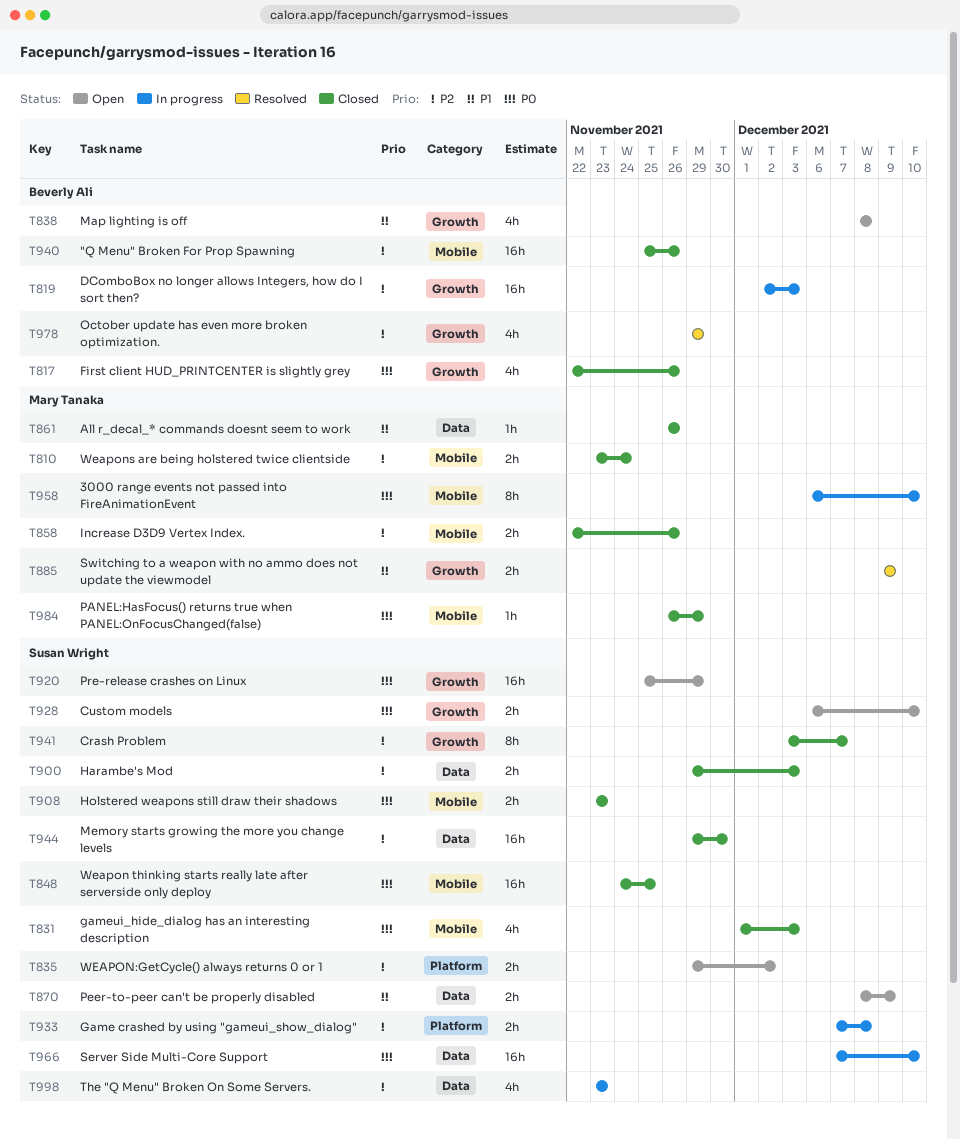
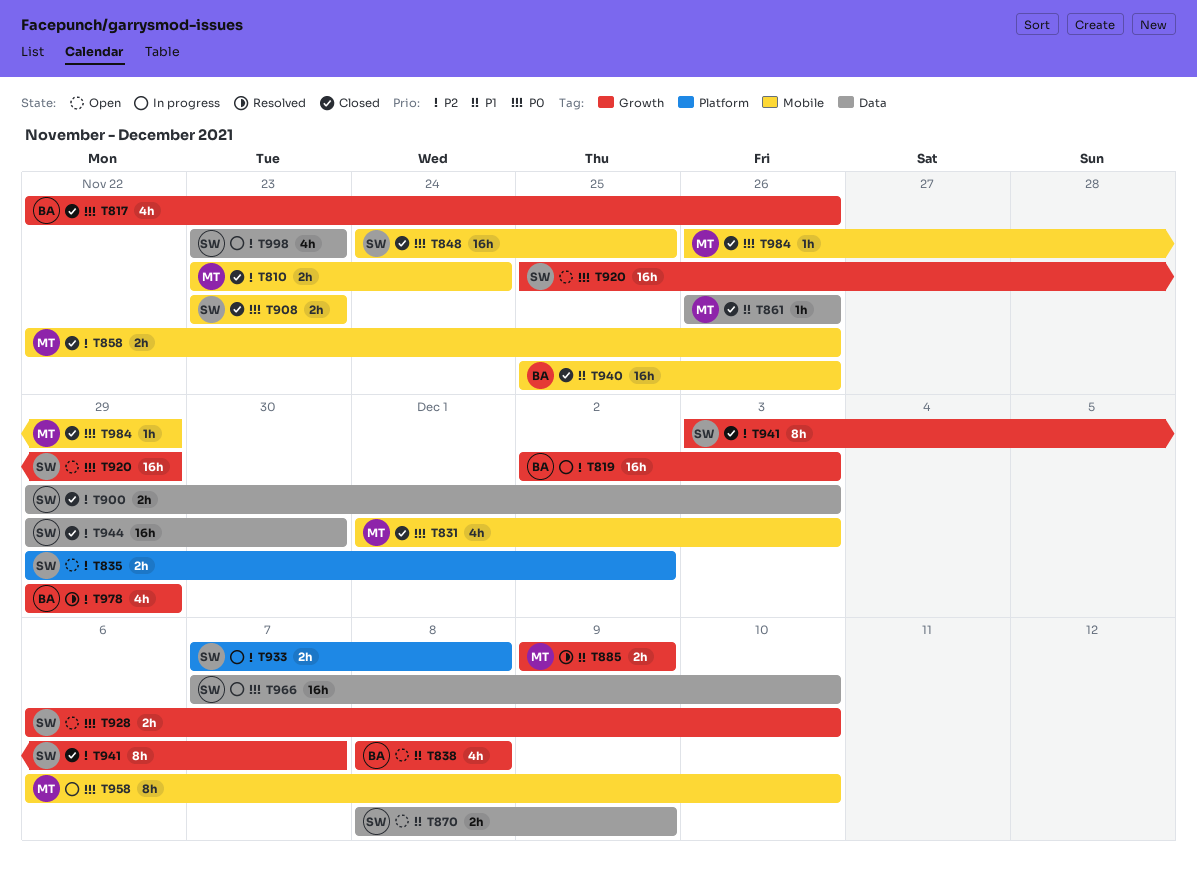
T831, owner: Susan Wright -> Mary Tanaka
T940, priority: P2 -> P1

